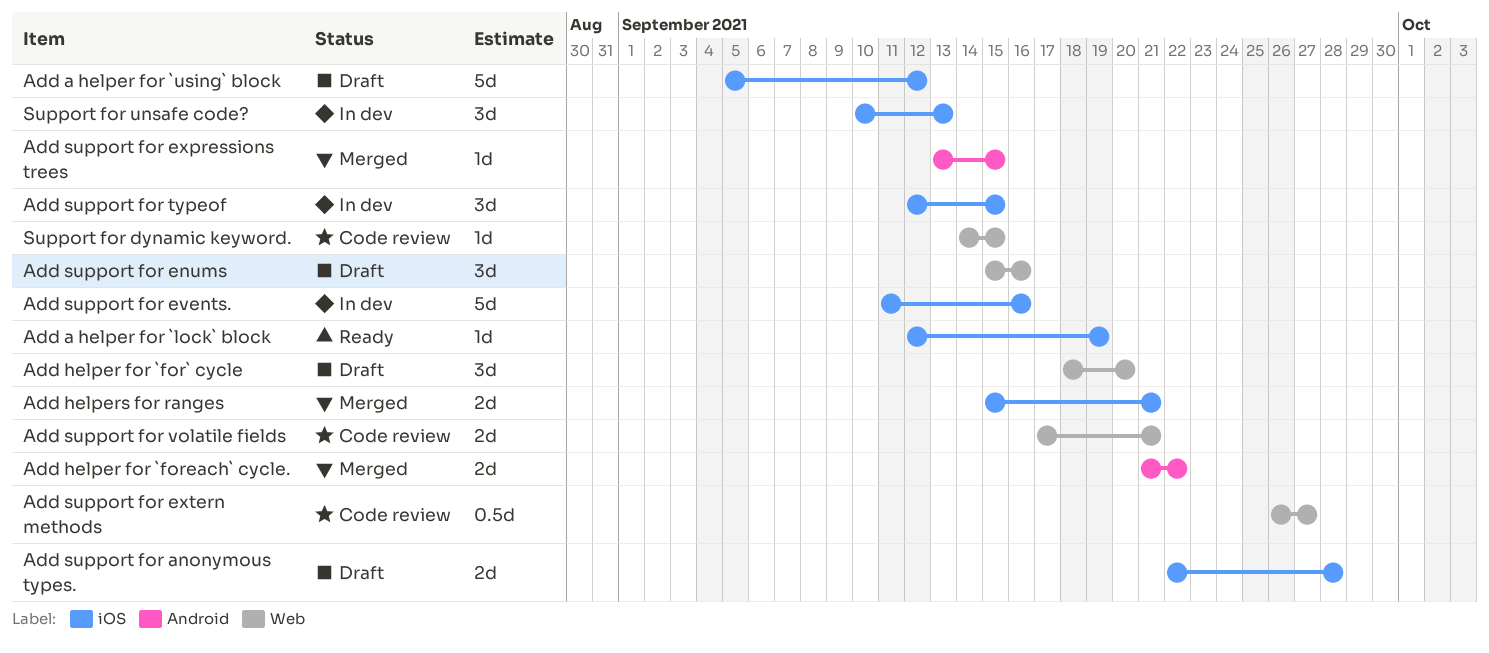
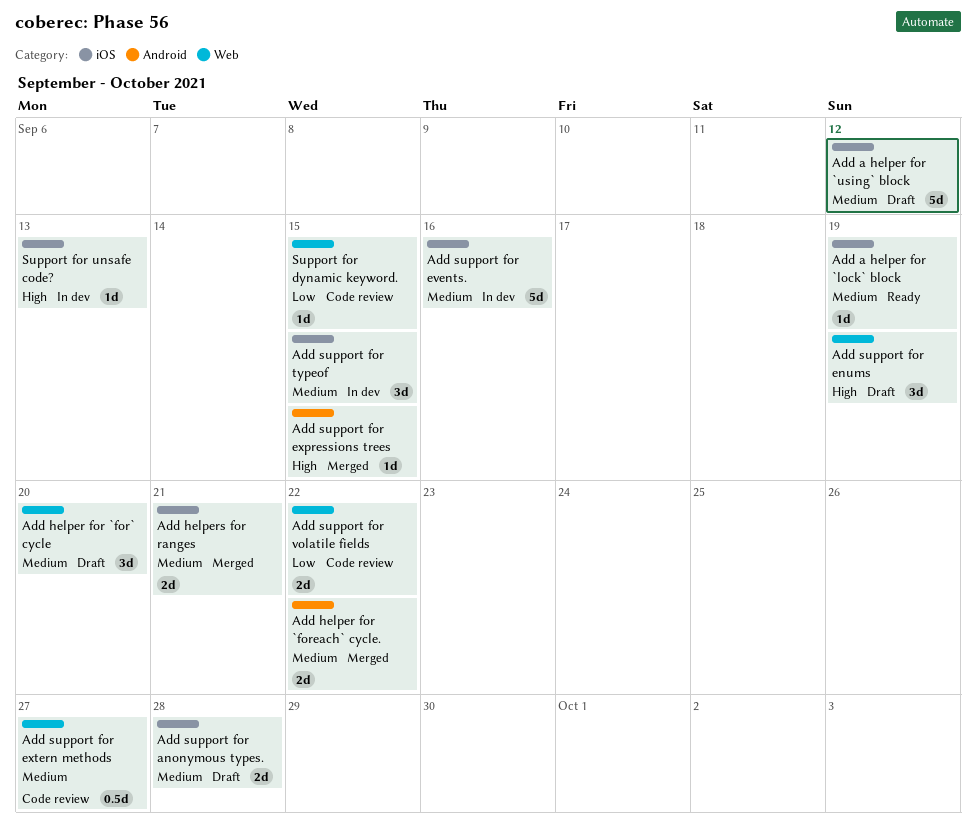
Add support for enums, due: Sep 16 -> Sep 19
Add support for volatile fields, due: Sep 21 -> Sep 22
Support for unsafe code?, estimate: 3d -> 1d

